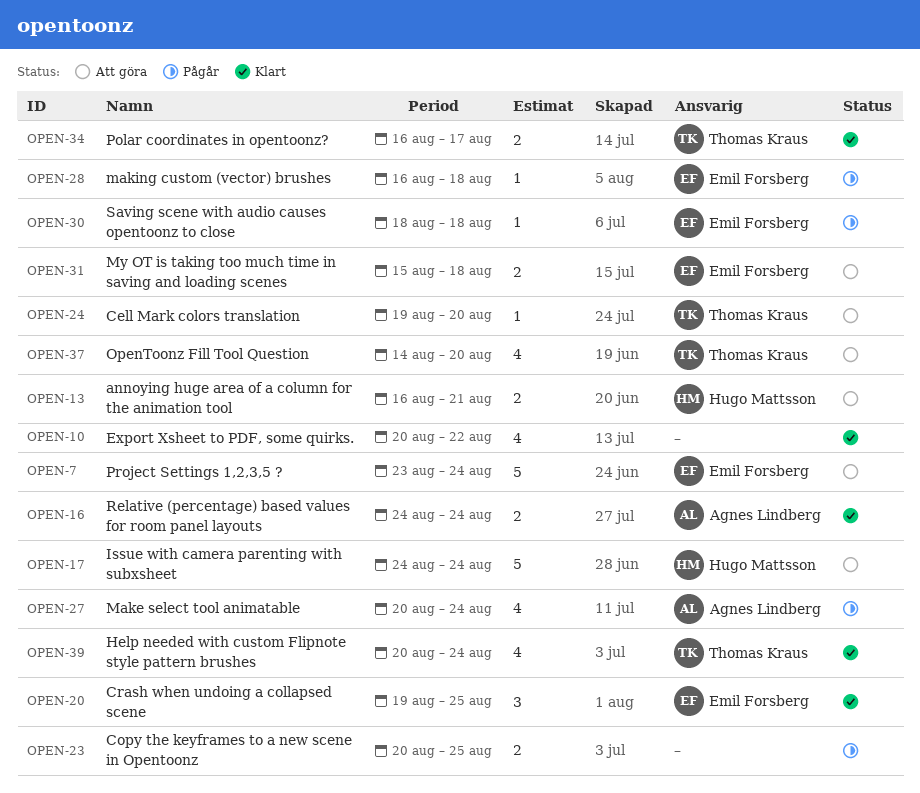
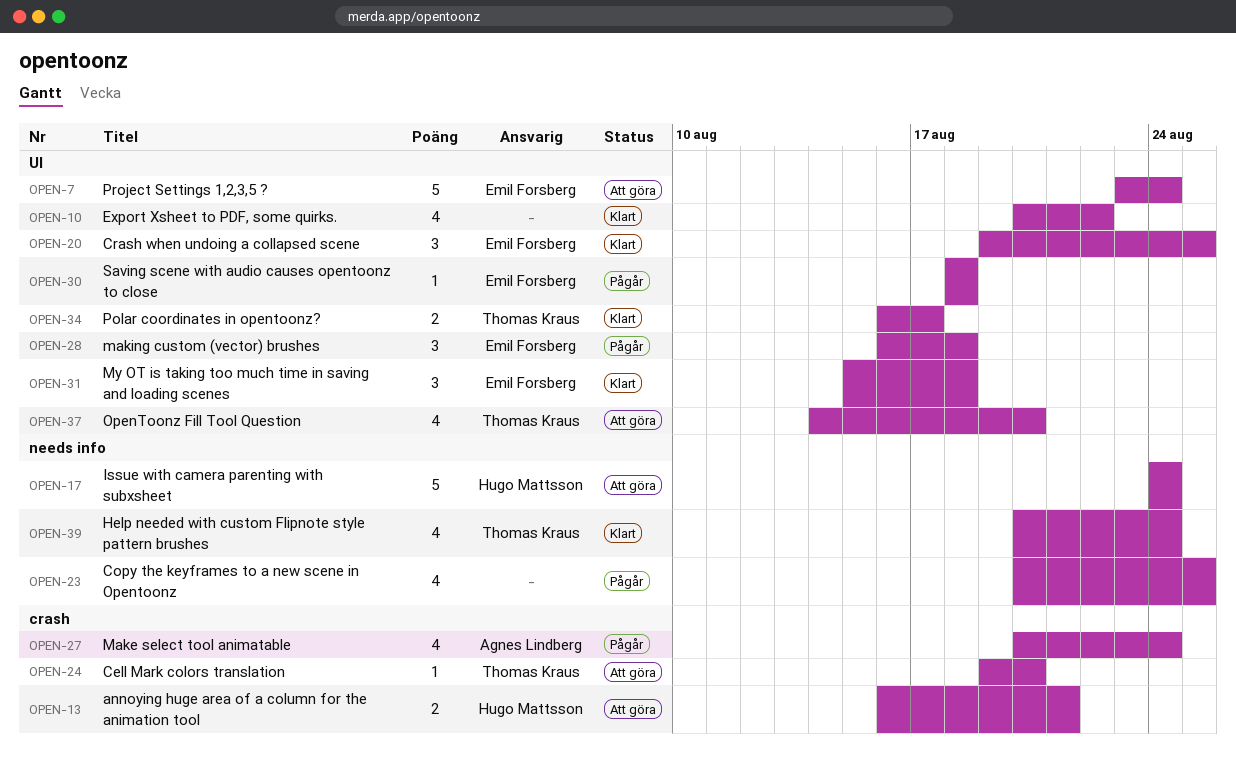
OPEN-16: present -> none
OPEN-23, estimate: 2 -> 4
OPEN-28, estimate: 1 -> 3
OPEN-31, status: Att göra -> Klart
OPEN-31, estimate: 2 -> 3

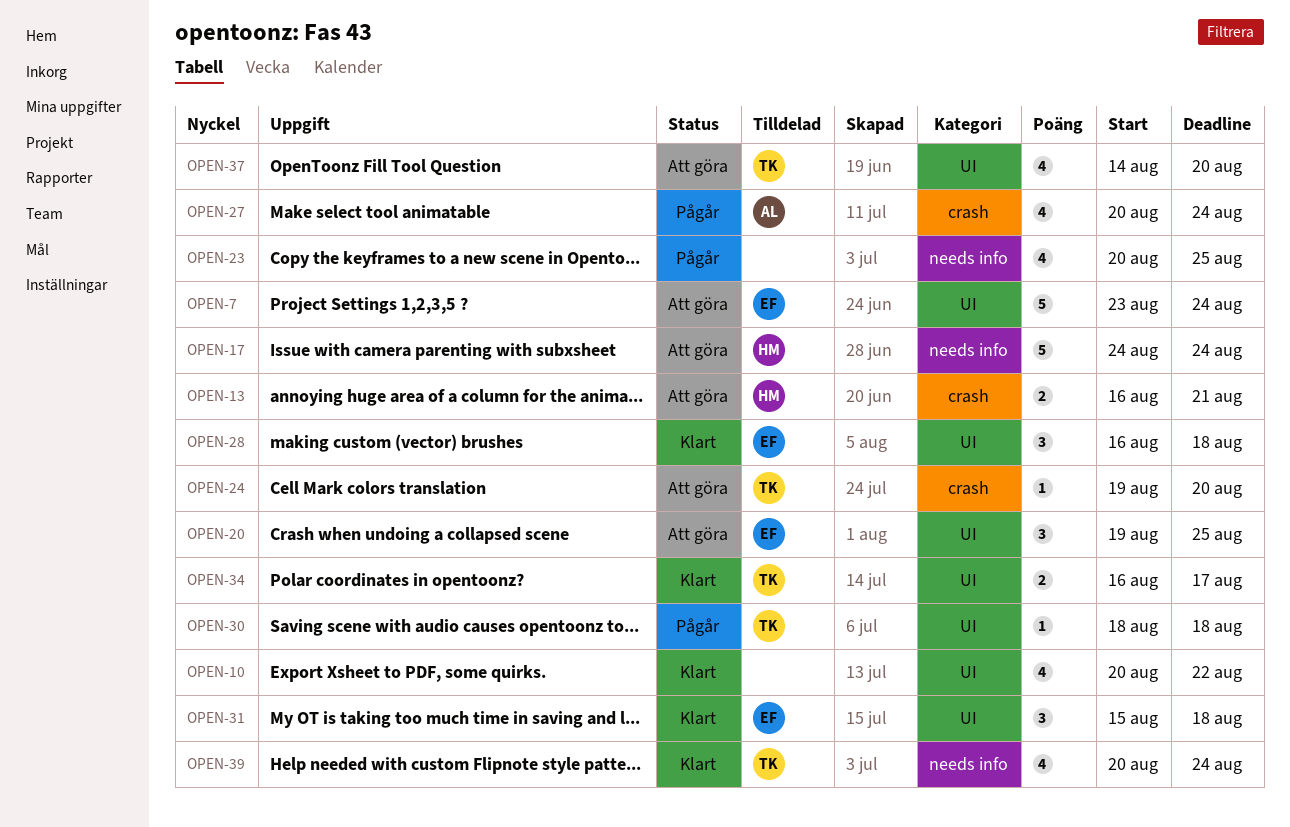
OPEN-20, status: Klart -> Att göra
OPEN-28, status: Pågår -> Klart
OPEN-30, owner: Emil Forsberg -> Thomas Kraus

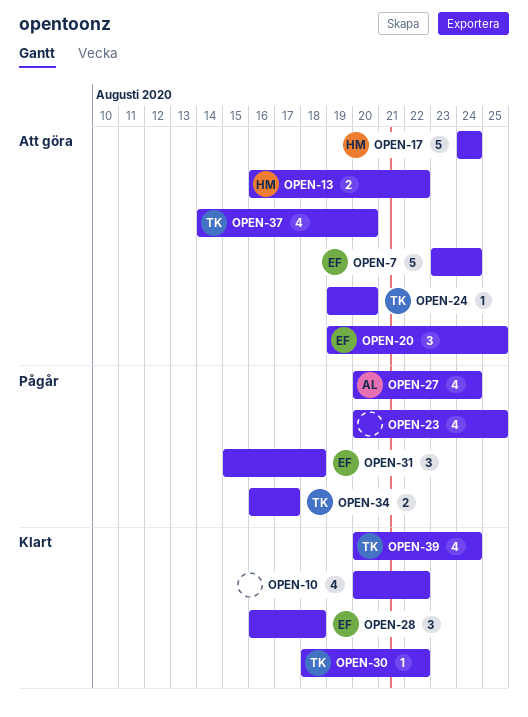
OPEN-13, due: Aug 21 -> Aug 22
OPEN-30, status: Pågår -> Klart
OPEN-30, due: Aug 18 -> Aug 22
OPEN-31, status: Klart -> Pågår
OPEN-34, status: Klart -> Pågår

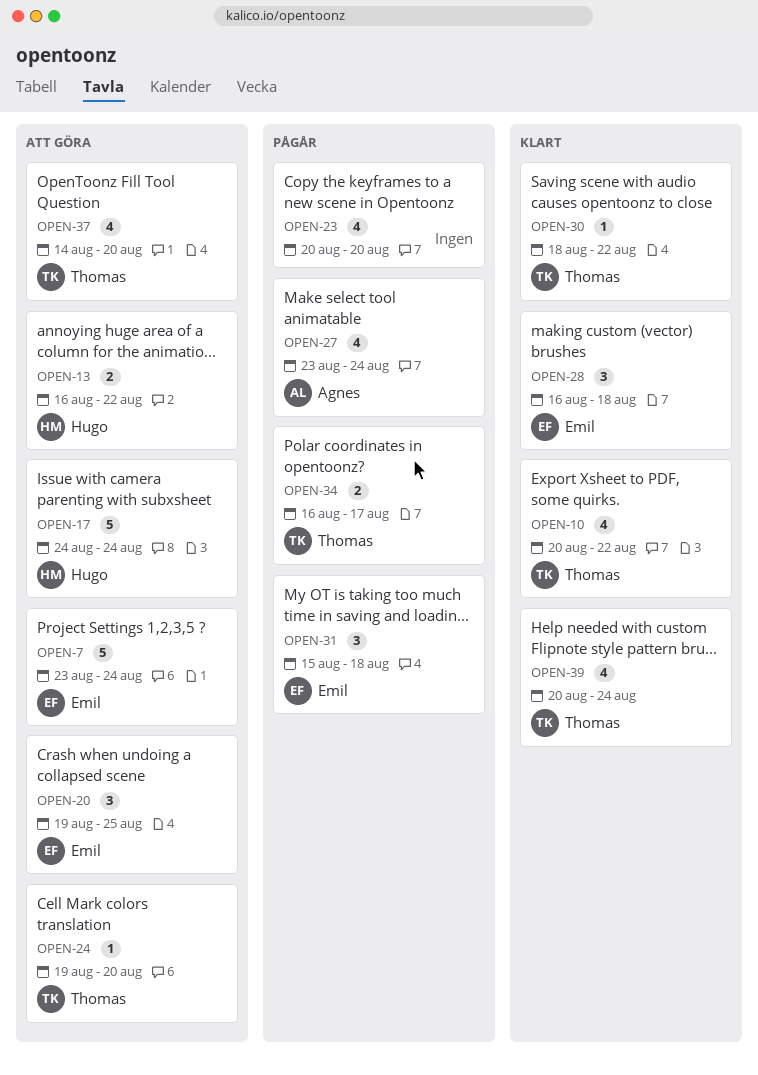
OPEN-10, owner: none -> Thomas
OPEN-23, due: Aug 25 -> Aug 20
OPEN-27, start: Aug 20 -> Aug 23

